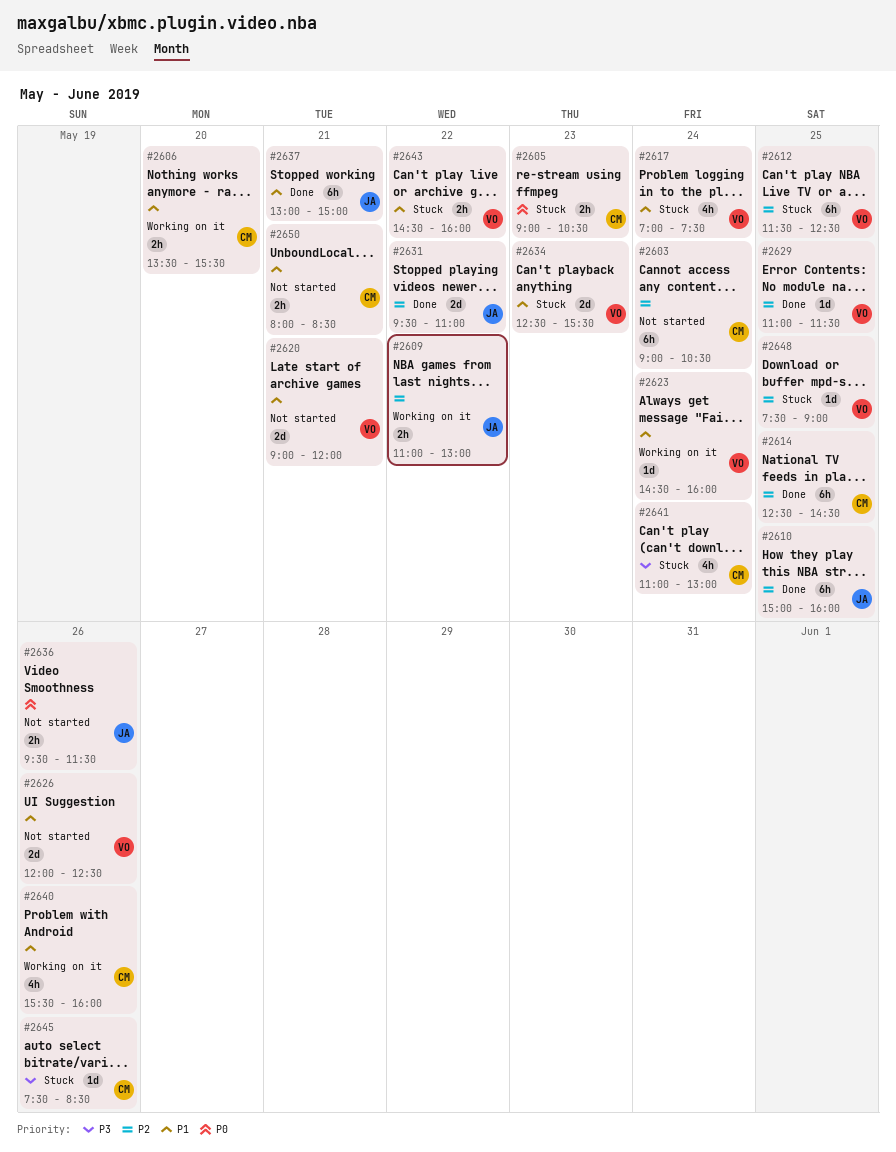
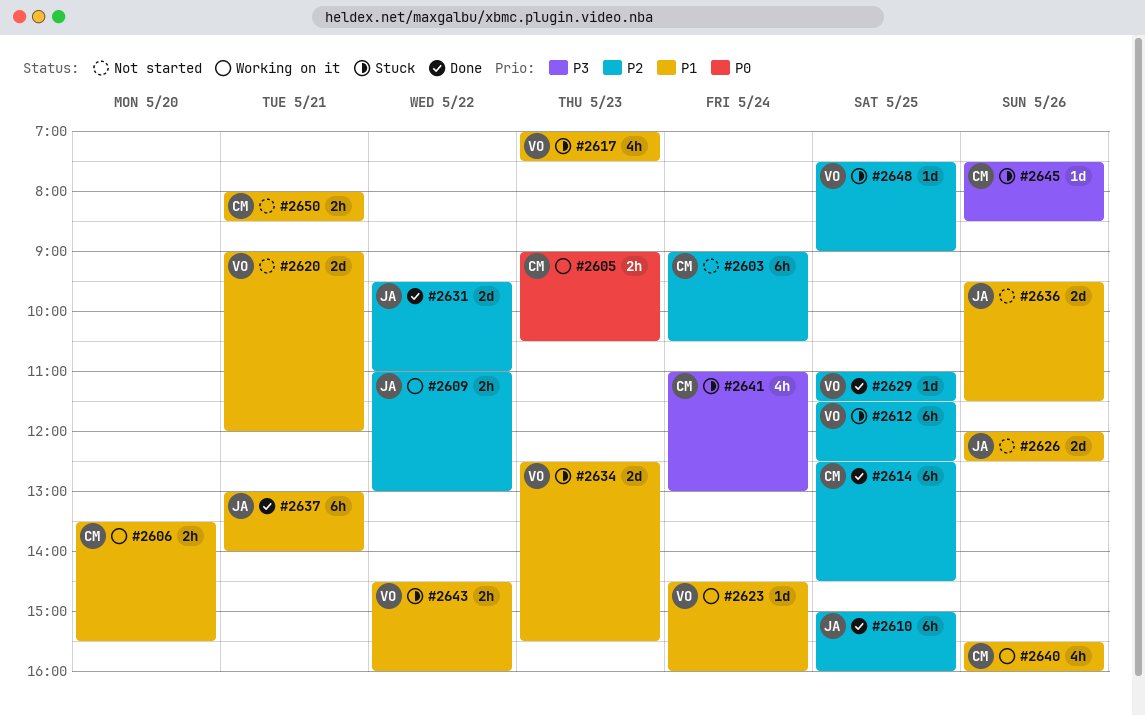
#2605, status: Stuck -> Working on it
#2617, day: May 24 -> May 23
#2626, owner: VO -> JA
#2636, priority: P0 -> P1
#2636, estimate: 2h -> 2d
#2637, ends: 15:00 -> 14:00

